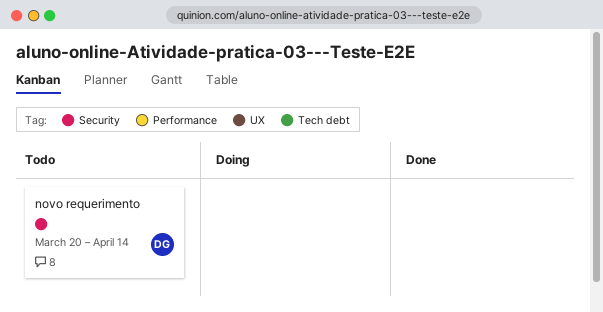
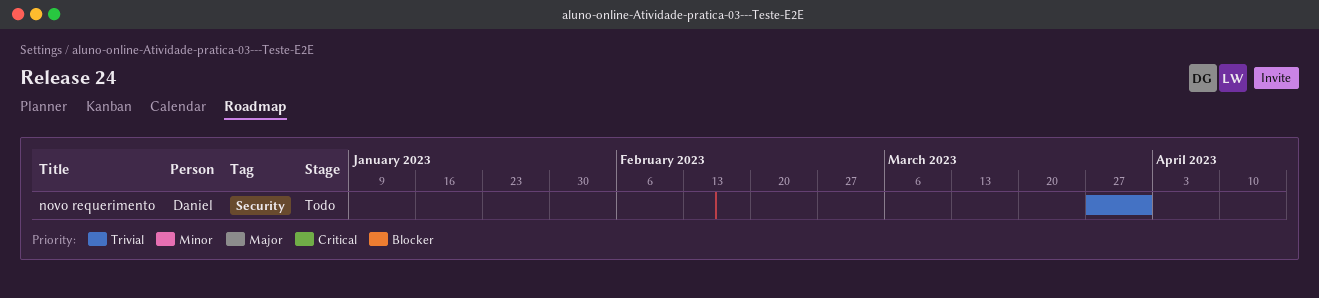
novo requerimento, start: Mar 20 -> Mar 27
novo requerimento, due: Apr 14 -> Mar 31

